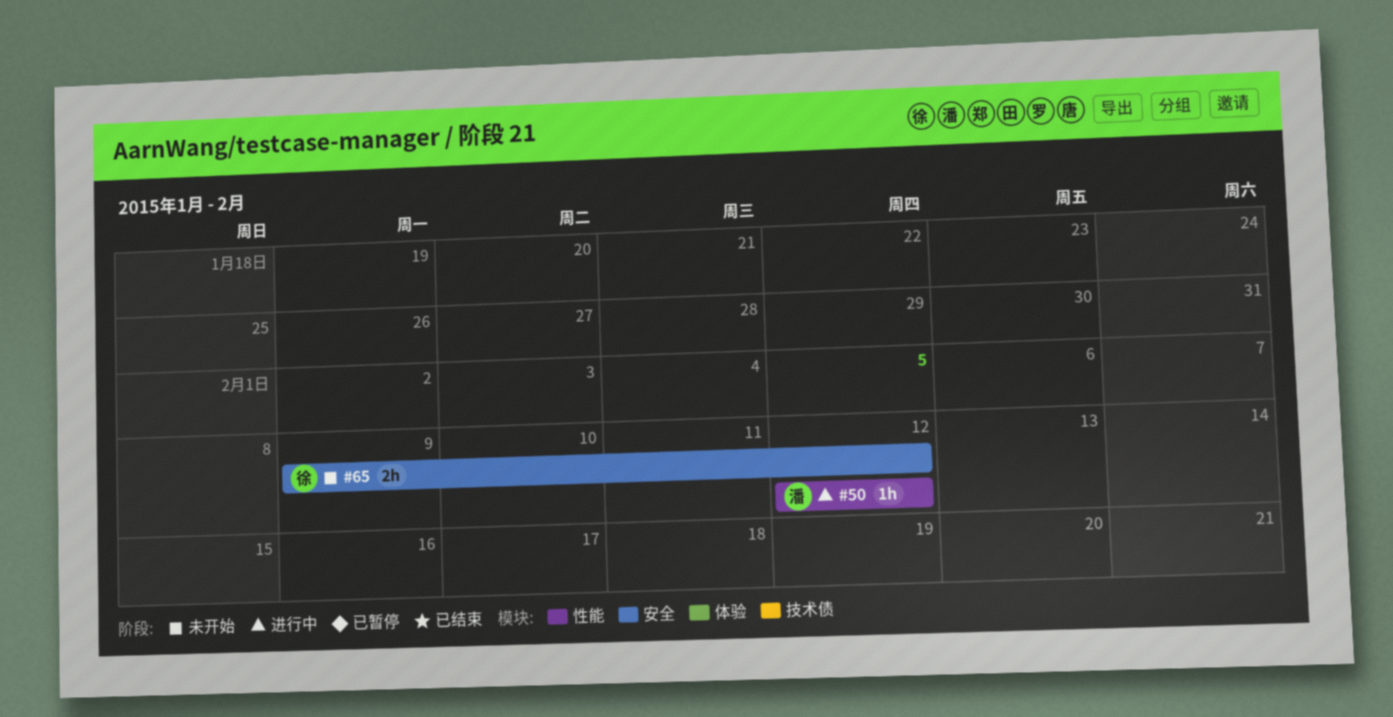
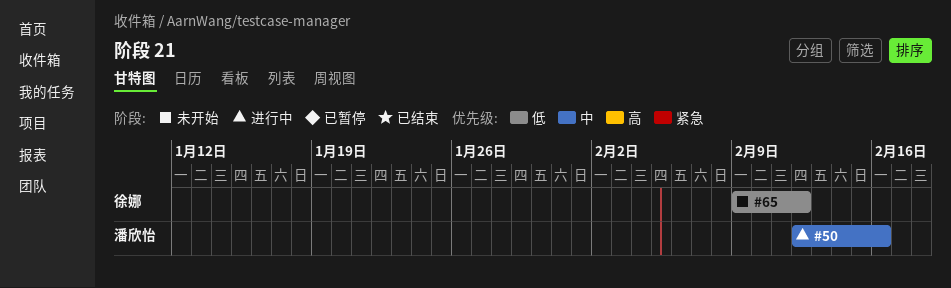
#50, due: Feb 12 -> Feb 16

